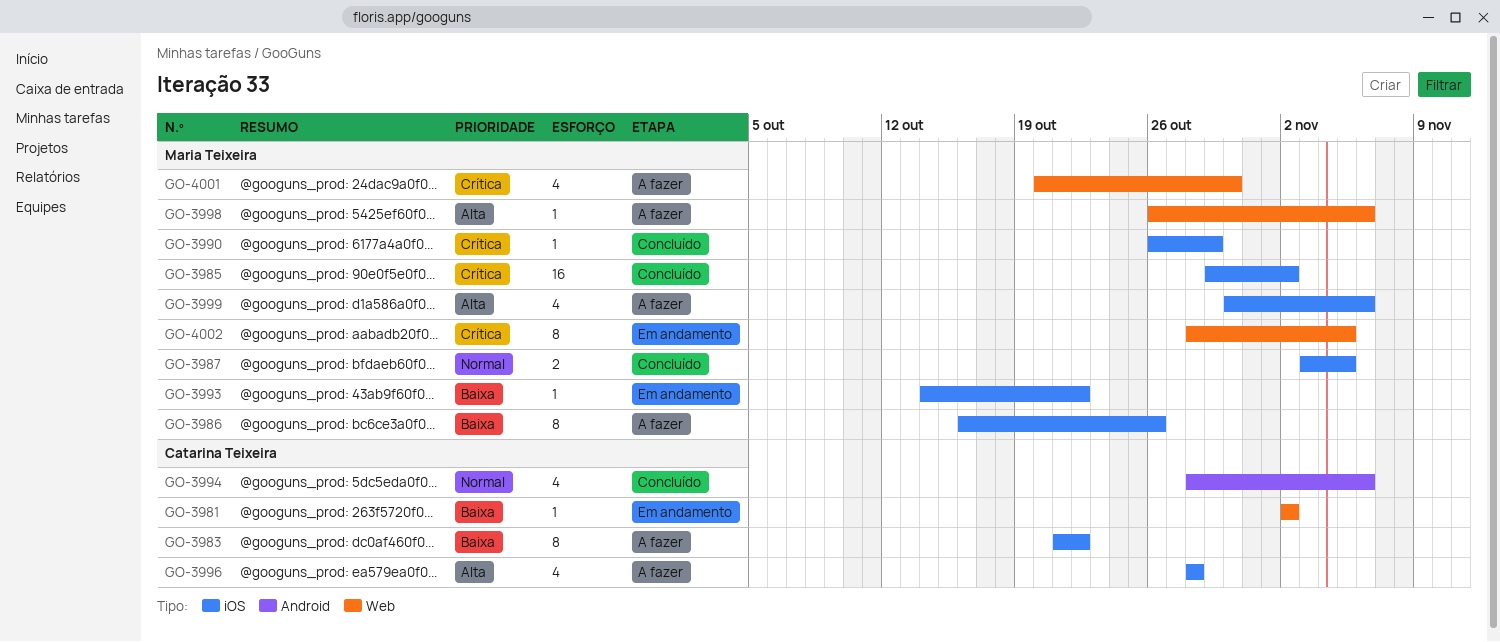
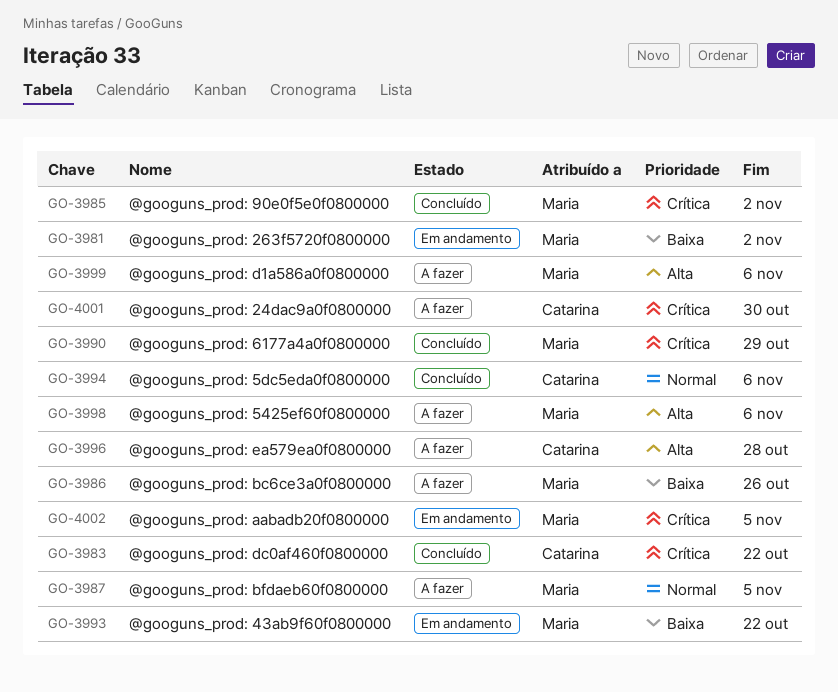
GO-3981, owner: Catarina Teixeira -> Maria Teixeira
GO-3983, status: A fazer -> Concluído
GO-3983, priority: Baixa -> Crítica
GO-3987, status: Concluído -> A fazer
GO-4001, owner: Maria Teixeira -> Catarina Teixeira

